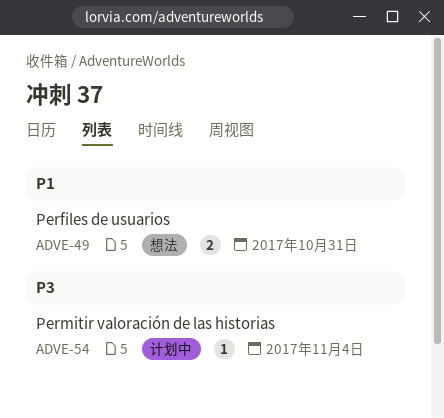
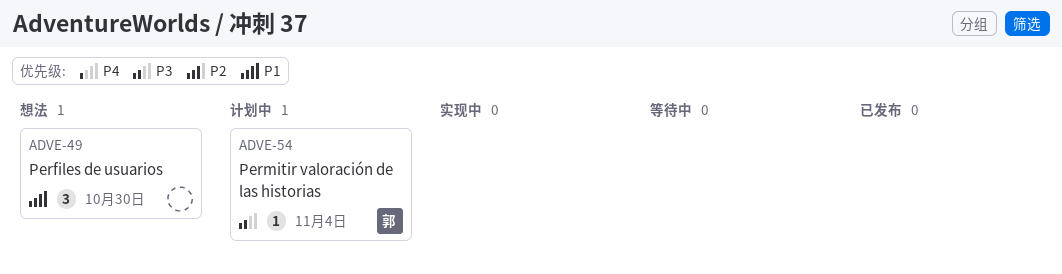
ADVE-49, estimate: 2 -> 3
ADVE-49, due: Oct 31 -> Oct 30

